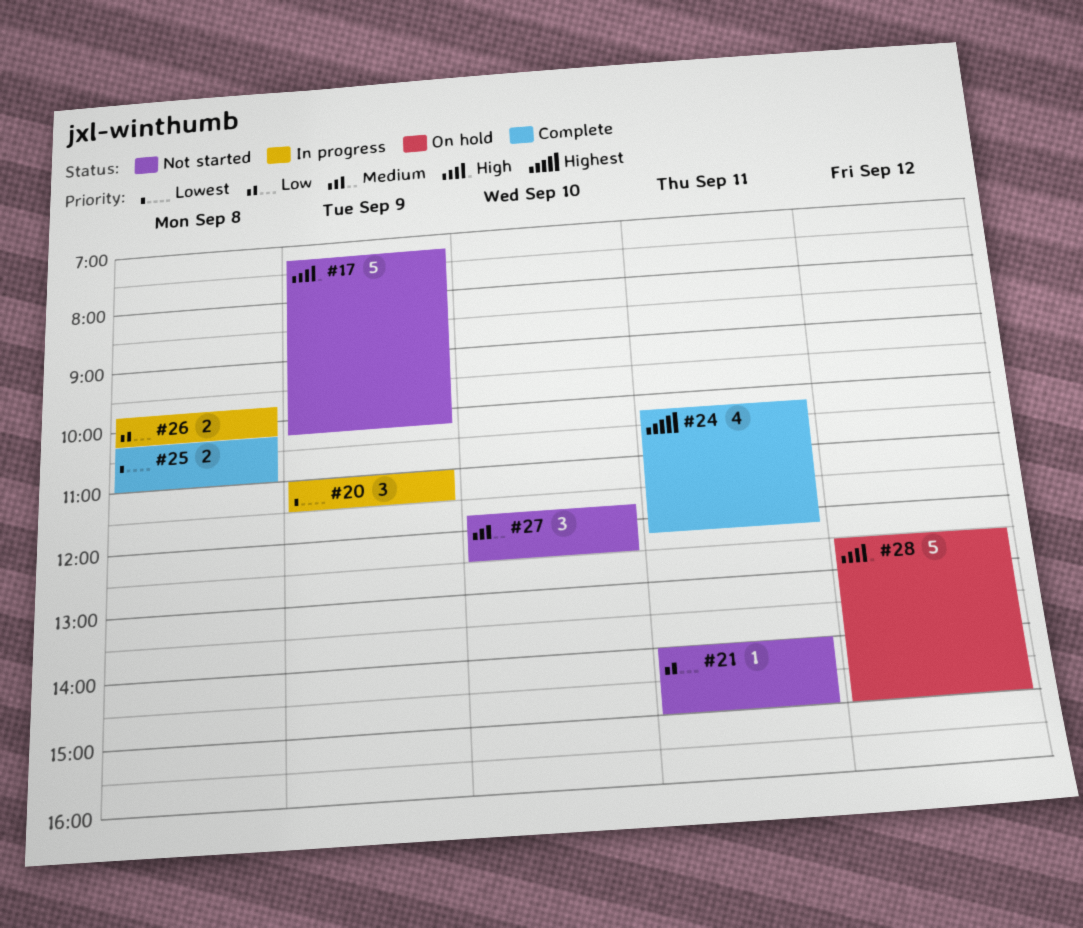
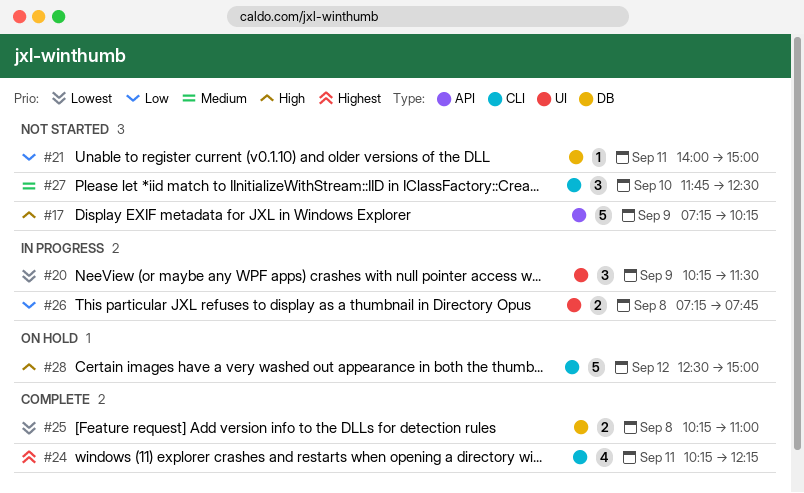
#20, begins: 11:00 -> 10:15
#26, begins: 09:45 -> 07:15
#26, ends: 10:15 -> 07:45

